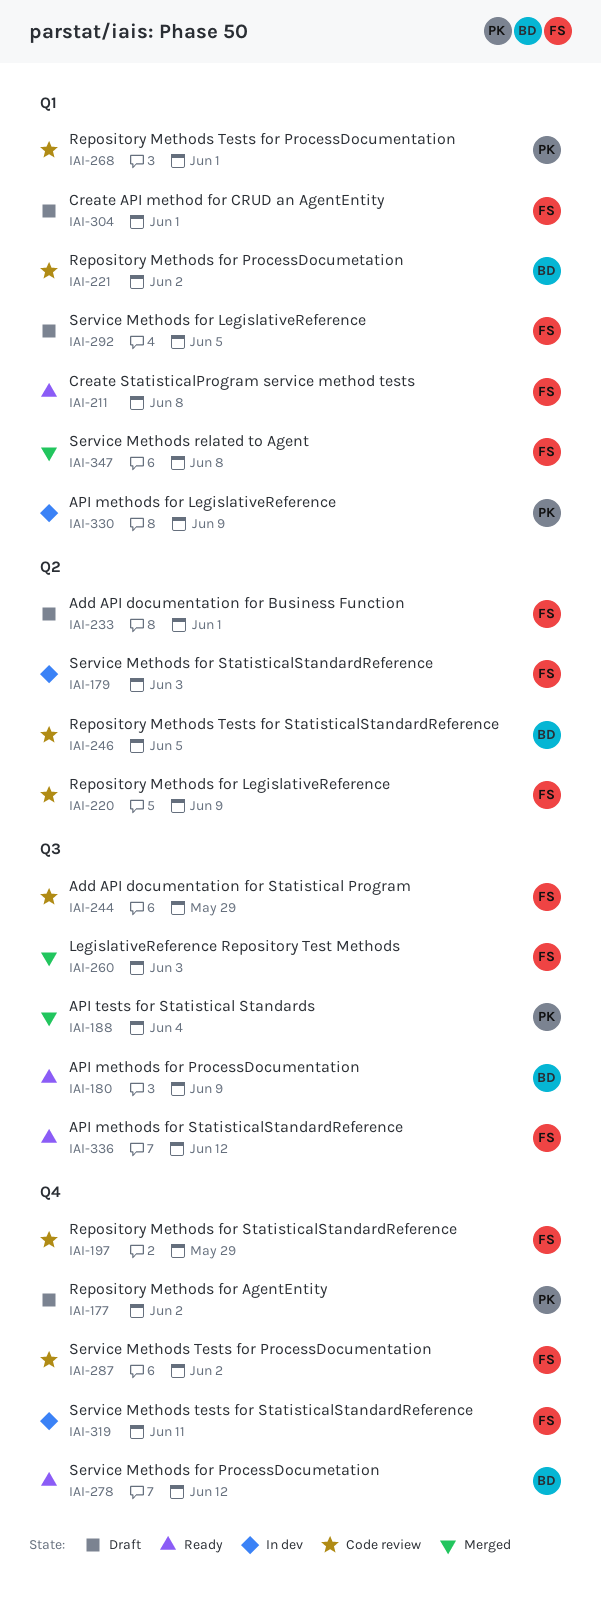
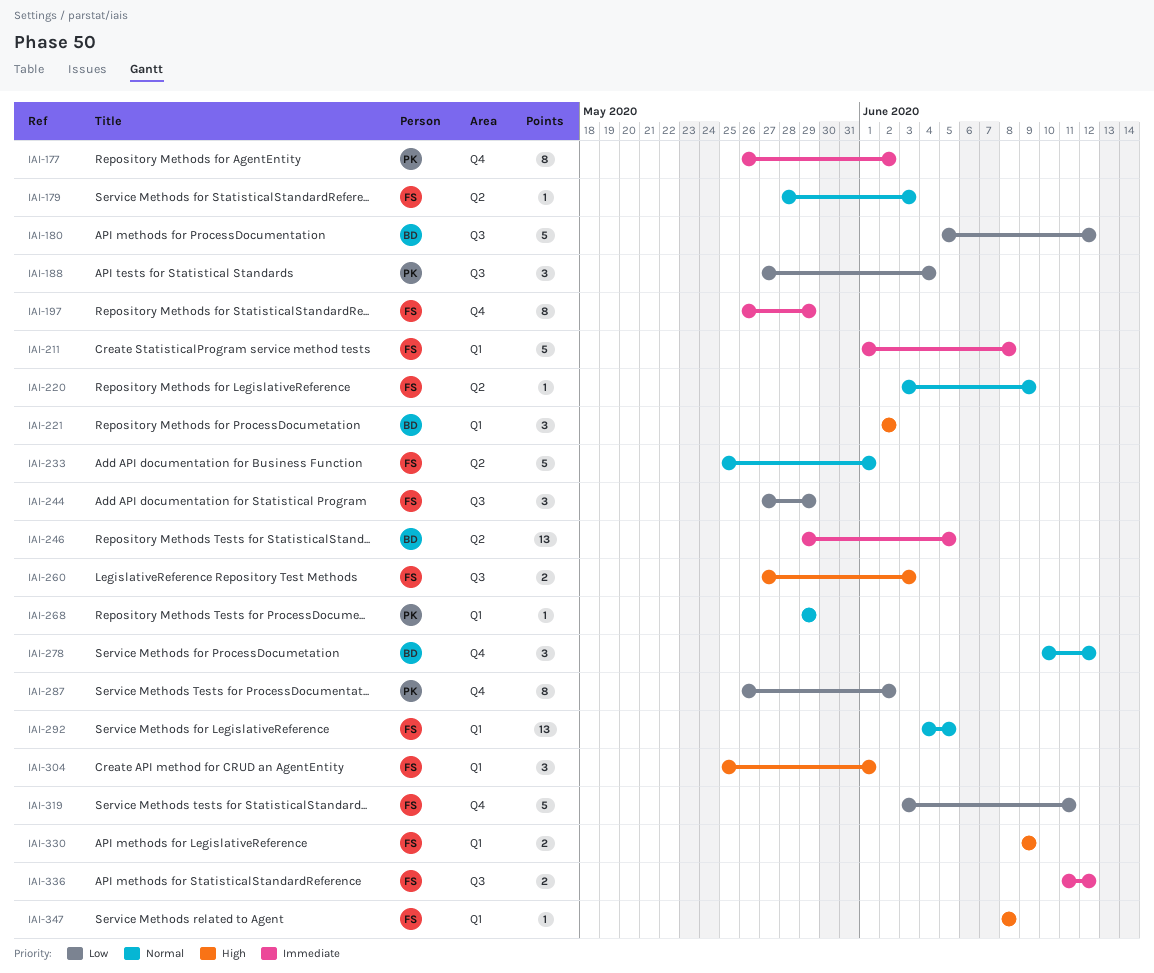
IAI-180, due: Jun 9 -> Jun 12
IAI-268, due: Jun 1 -> May 29
IAI-287, owner: FS -> PK
IAI-330, owner: PK -> FS

